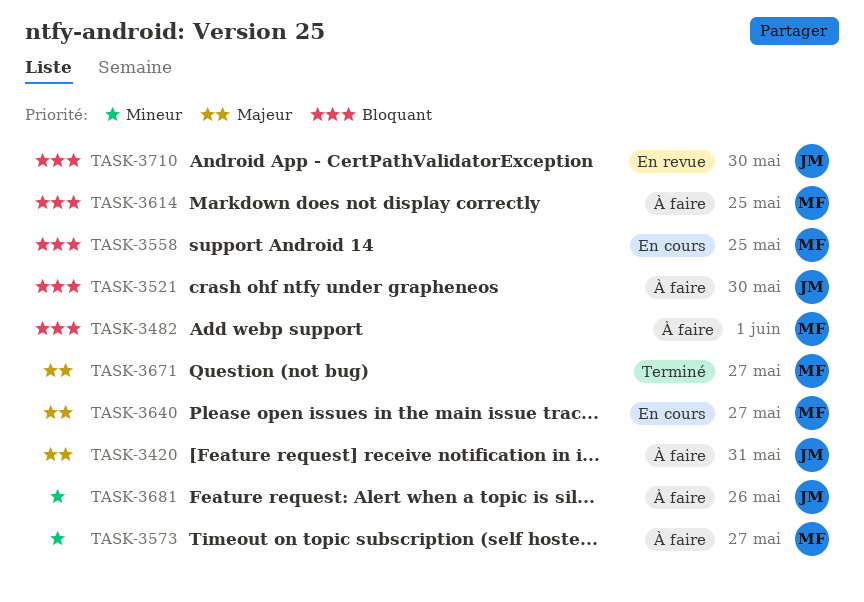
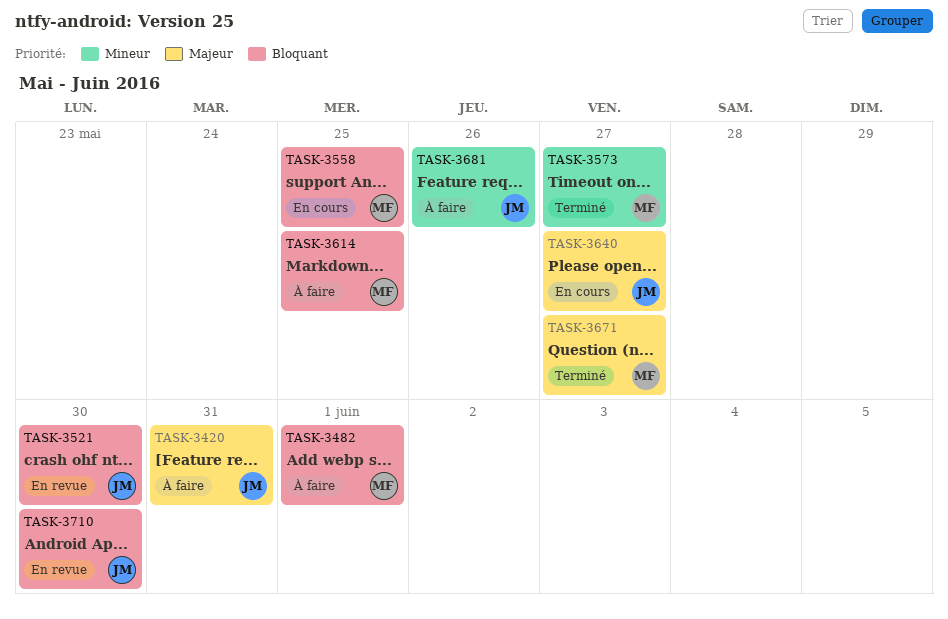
TASK-3521, status: À faire -> En revue
TASK-3573, status: À faire -> Terminé
TASK-3640, owner: MF -> JM

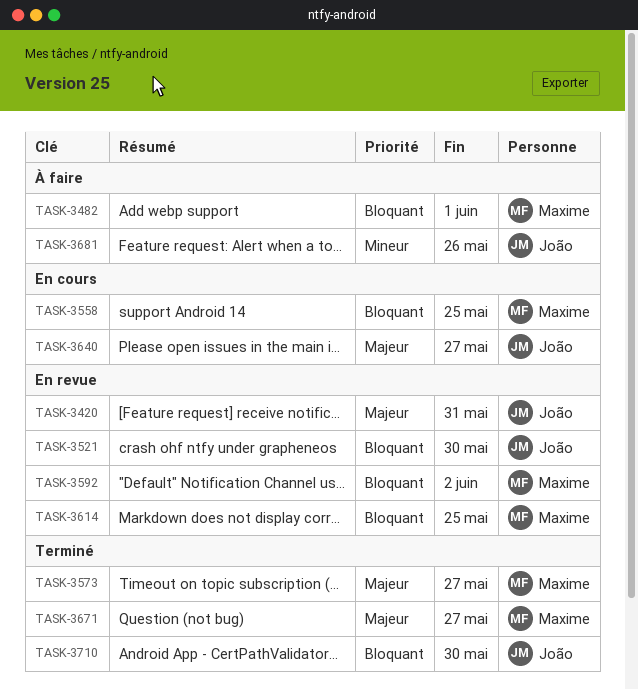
TASK-3420, status: À faire -> En revue
TASK-3573, priority: Mineur -> Majeur
TASK-3592: none -> present
TASK-3614, status: À faire -> En revue
TASK-3710, status: En revue -> Terminé

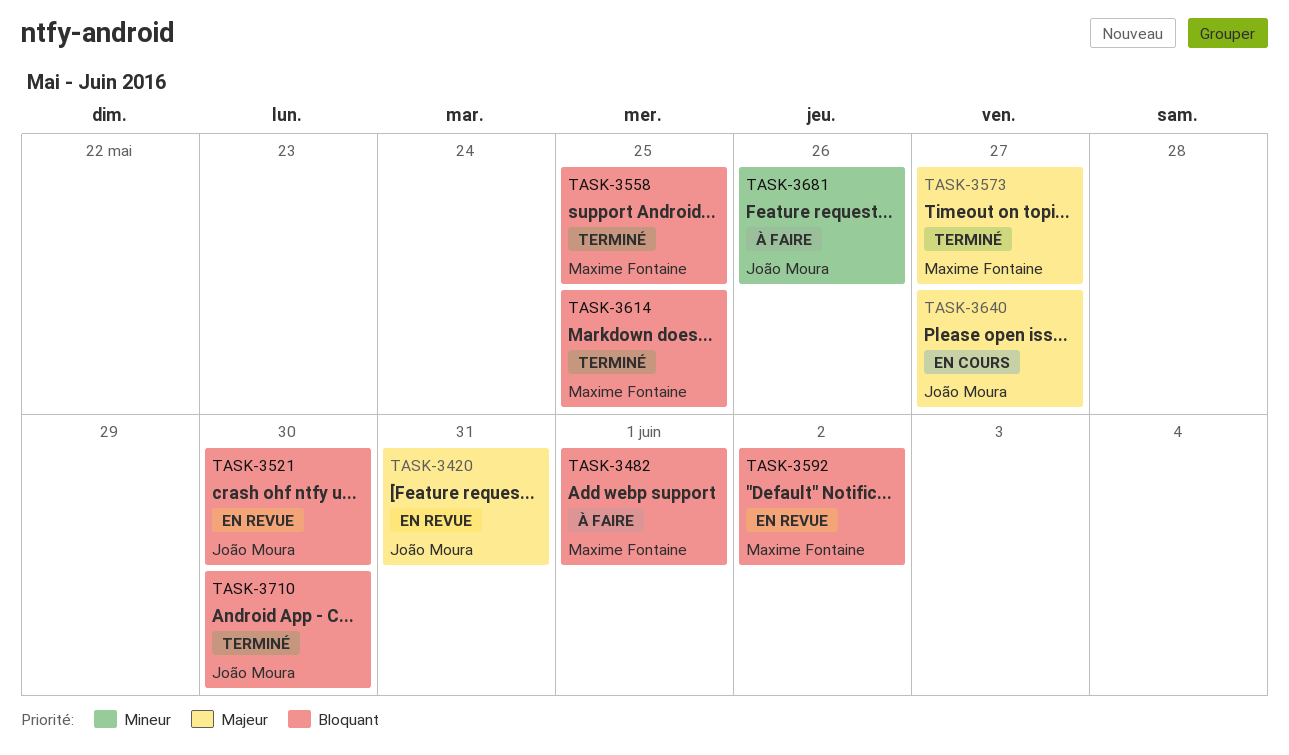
TASK-3558, status: En cours -> Terminé
TASK-3614, status: En revue -> Terminé
TASK-3671: present -> none

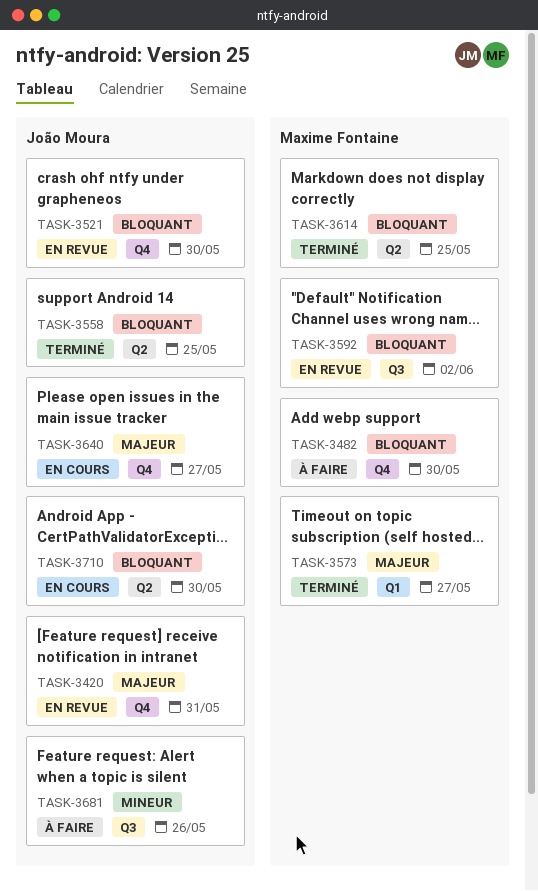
TASK-3482, due: Jun 1 -> May 30
TASK-3558, owner: Maxime Fontaine -> João Moura
TASK-3710, status: Terminé -> En cours

